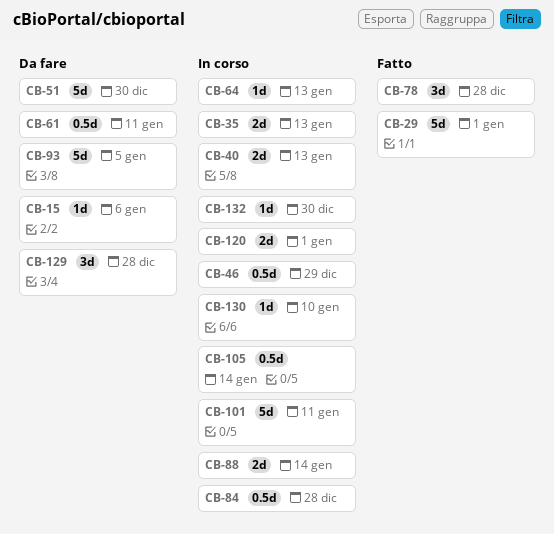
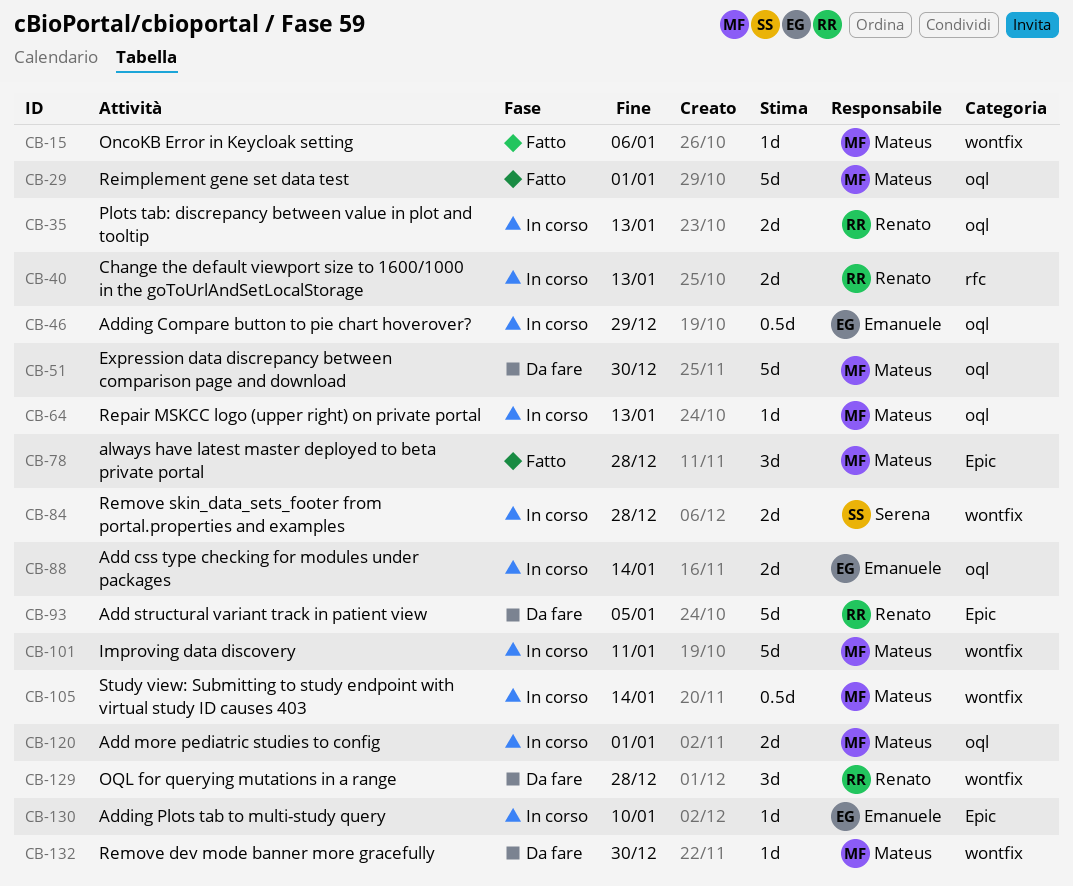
CB-15, status: Da fare -> Fatto
CB-61: present -> none
CB-84, estimate: 0.5d -> 2d
CB-132, status: In corso -> Da fare

